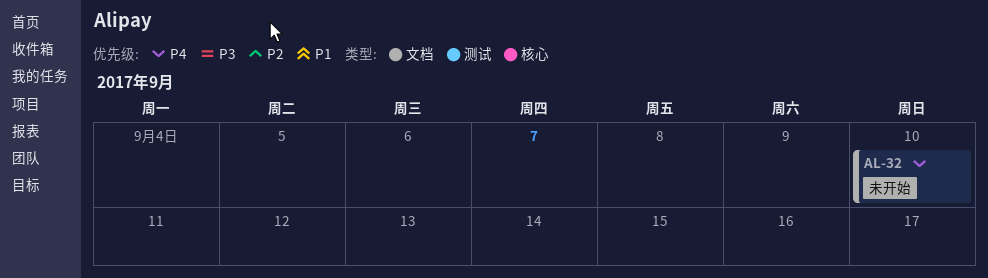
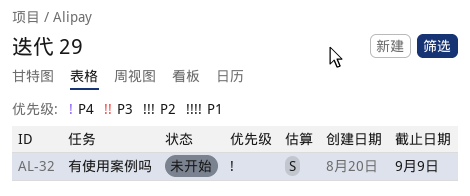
AL-32, due: Sep 10 -> Sep 9

